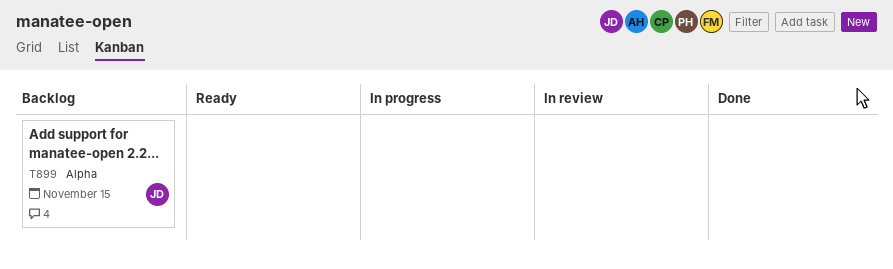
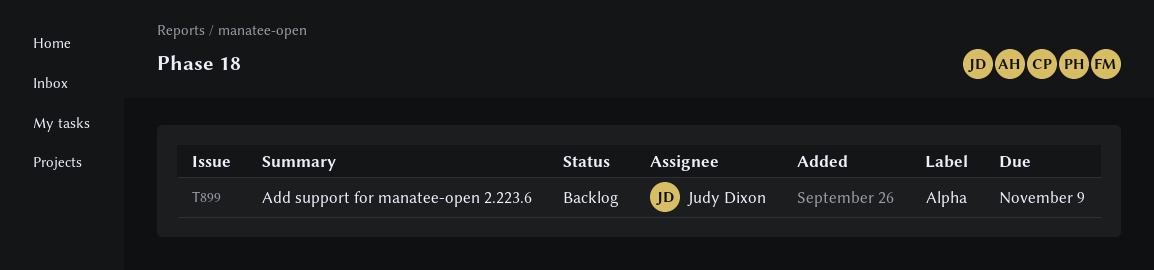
T899, due: Nov 15 -> Nov 9

